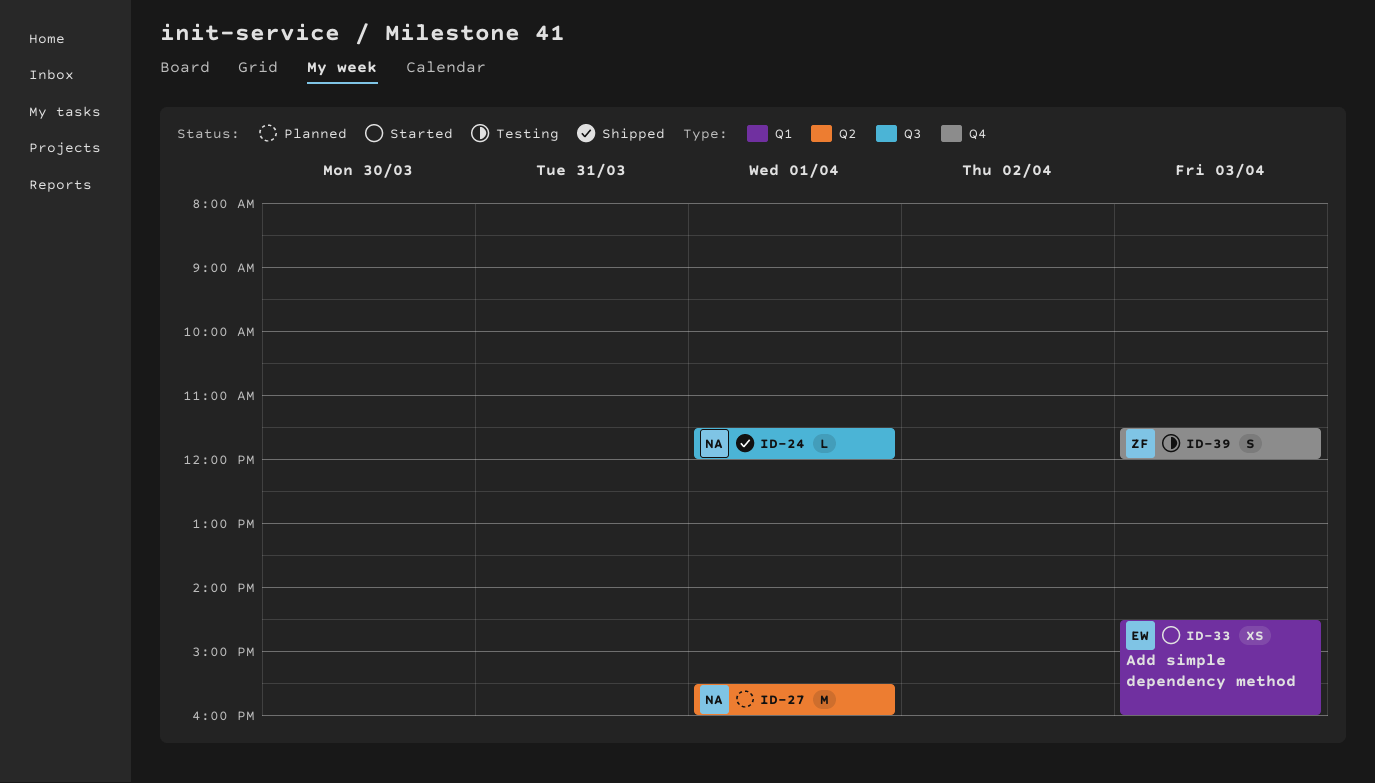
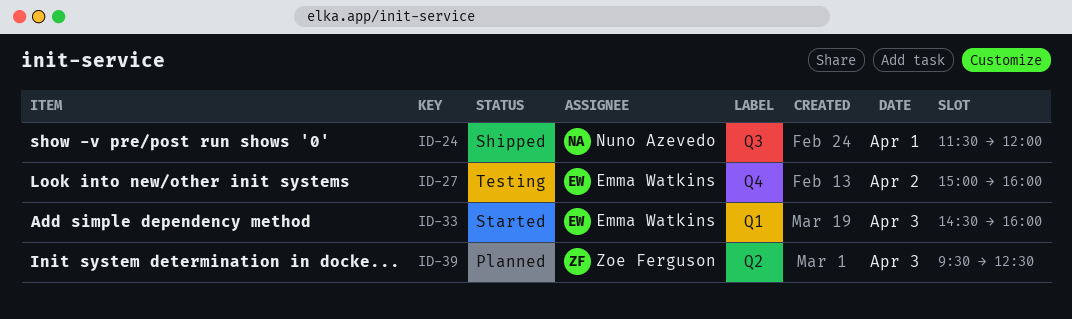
ID-27, status: Planned -> Testing
ID-27, owner: Nuno Azevedo -> Emma Watkins
ID-27, label: Q2 -> Q4
ID-27, day: Apr 1 -> Apr 2
ID-27, begins: 15:30 -> 15:00
ID-39, status: Testing -> Planned
ID-39, label: Q4 -> Q2
ID-39, begins: 11:30 -> 09:30
ID-39, ends: 12:00 -> 12:30

